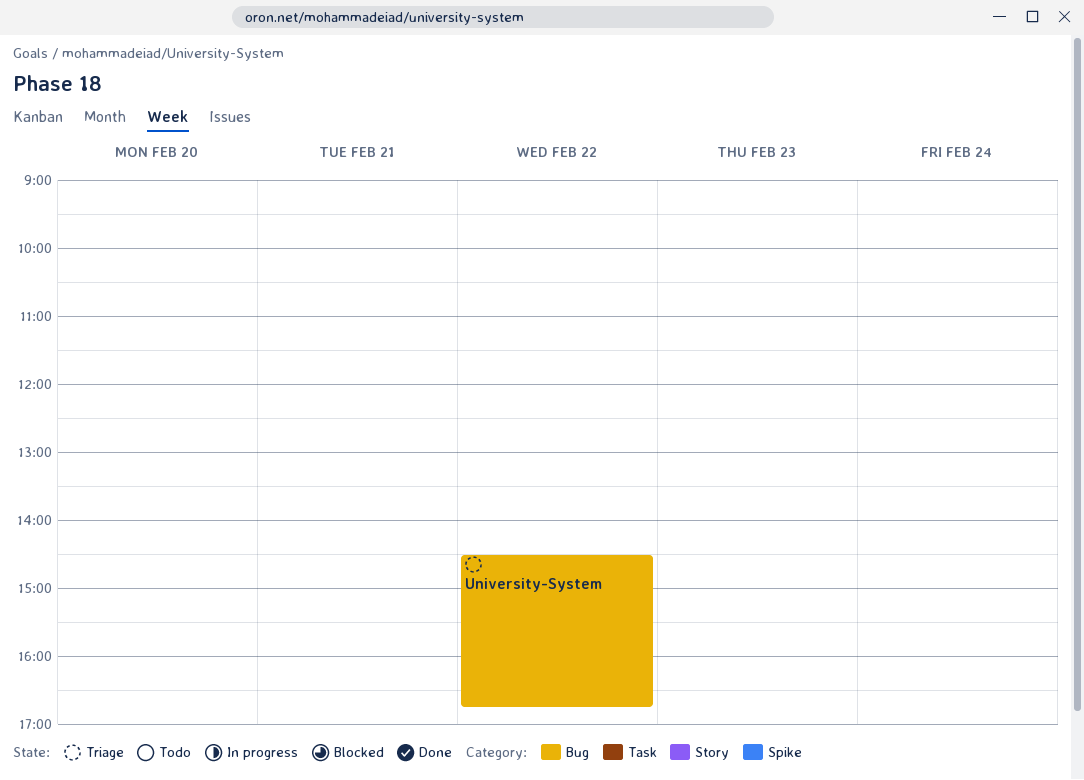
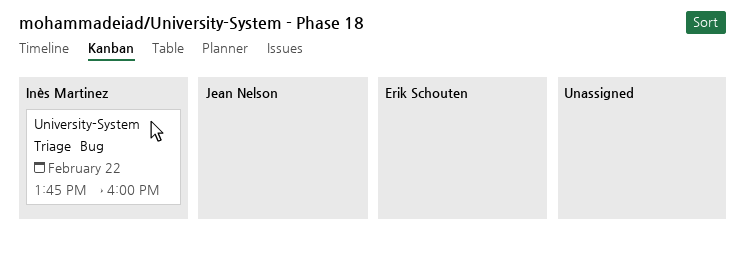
University-System, begins: 14:30 -> 13:45
University-System, ends: 16:45 -> 16:00

